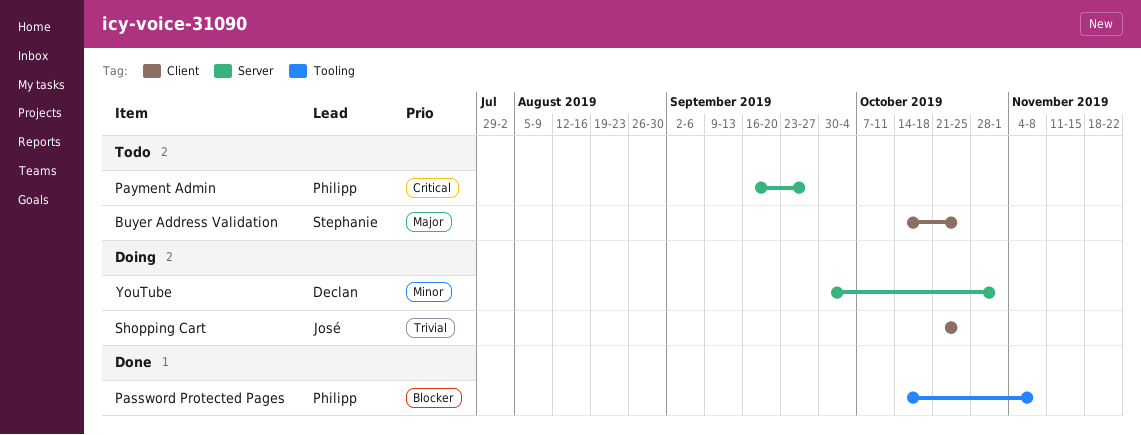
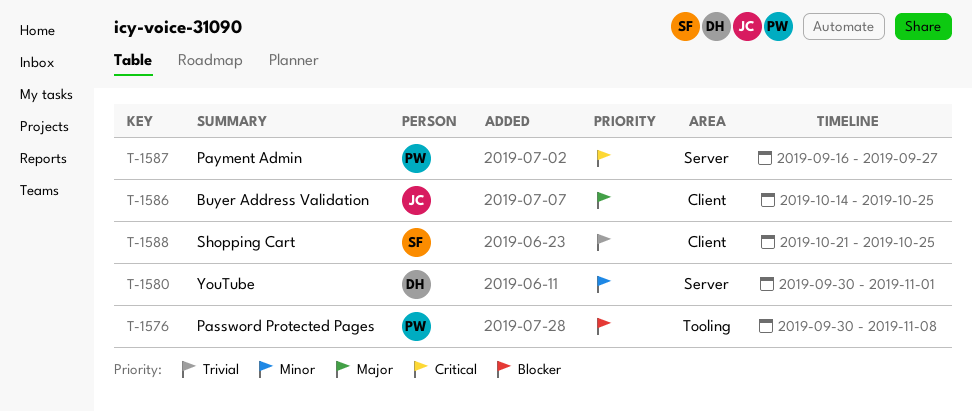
Buyer Address Validation, owner: Stephanie -> José
Password Protected Pages, start: Oct 14 -> Sep 30
Shopping Cart, owner: José -> Stephanie

